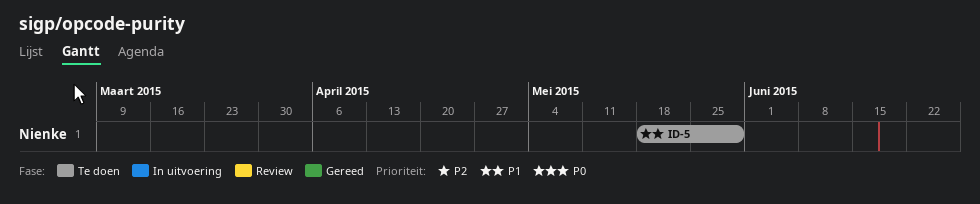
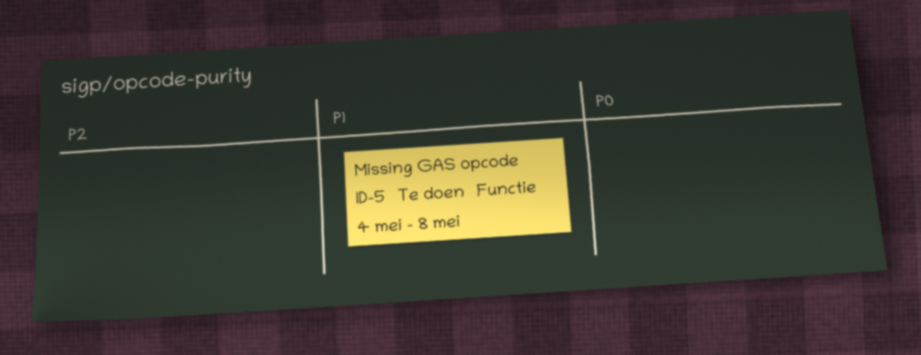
ID-5, start: May 18 -> May 4
ID-5, due: May 29 -> May 8

